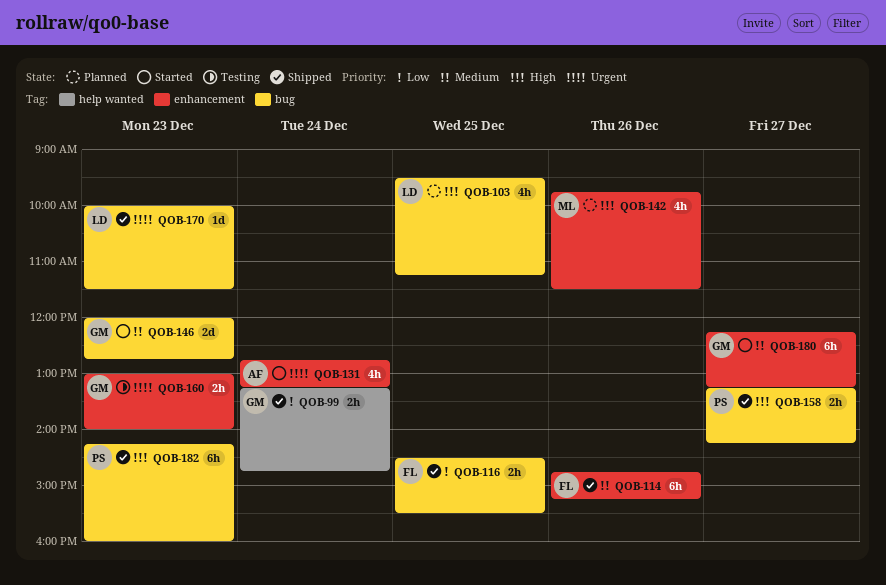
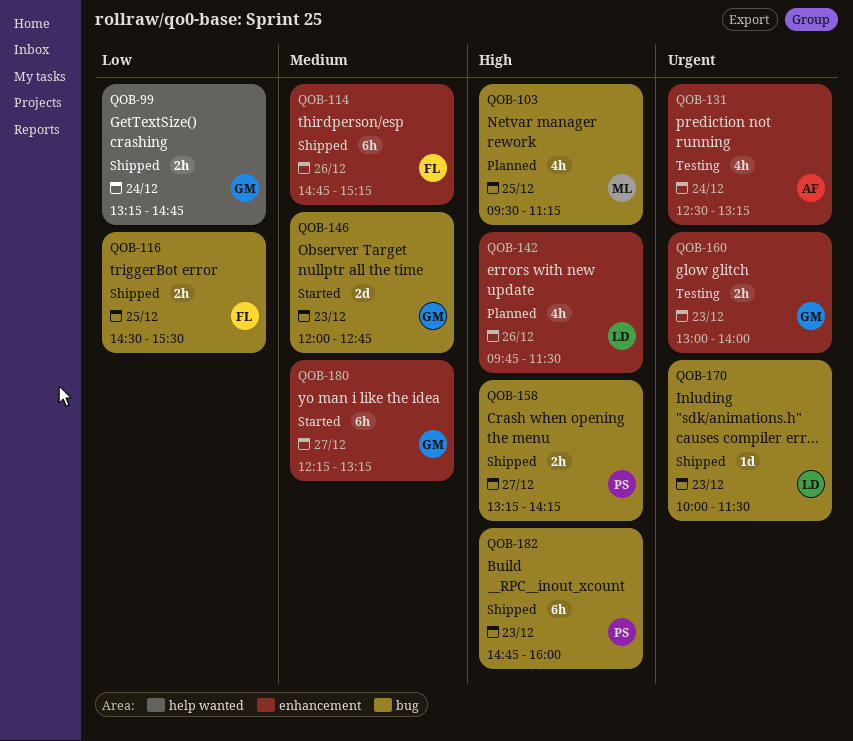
QOB-103, owner: LD -> ML
QOB-131, status: Started -> Testing
QOB-131, begins: 12:45 -> 12:30
QOB-142, owner: ML -> LD
QOB-182, begins: 14:15 -> 14:45

